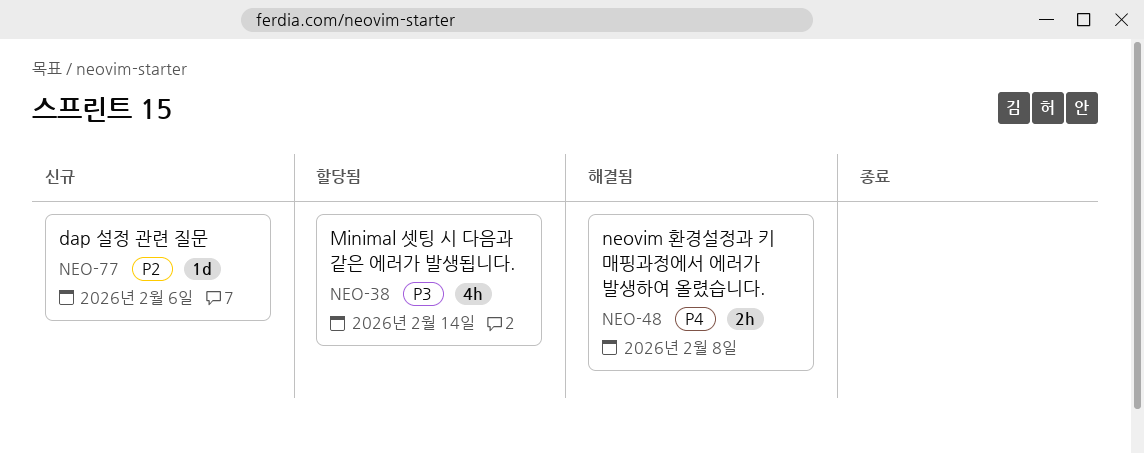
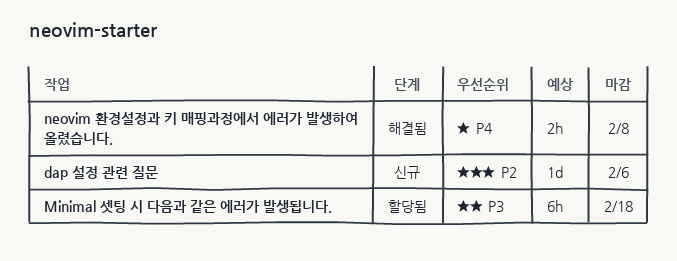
Minimal 셋팅 시 다음과 같은 에러가 발생됩니다., estimate: 4h -> 6h
Minimal 셋팅 시 다음과 같은 에러가 발생됩니다., due: Feb 14 -> Feb 18

